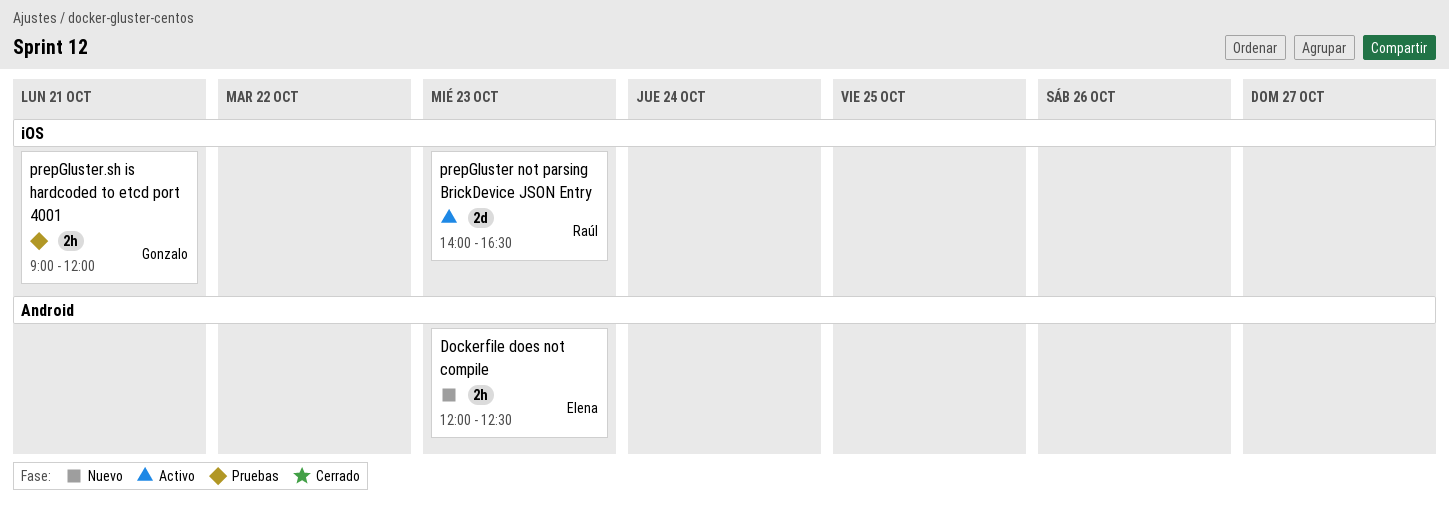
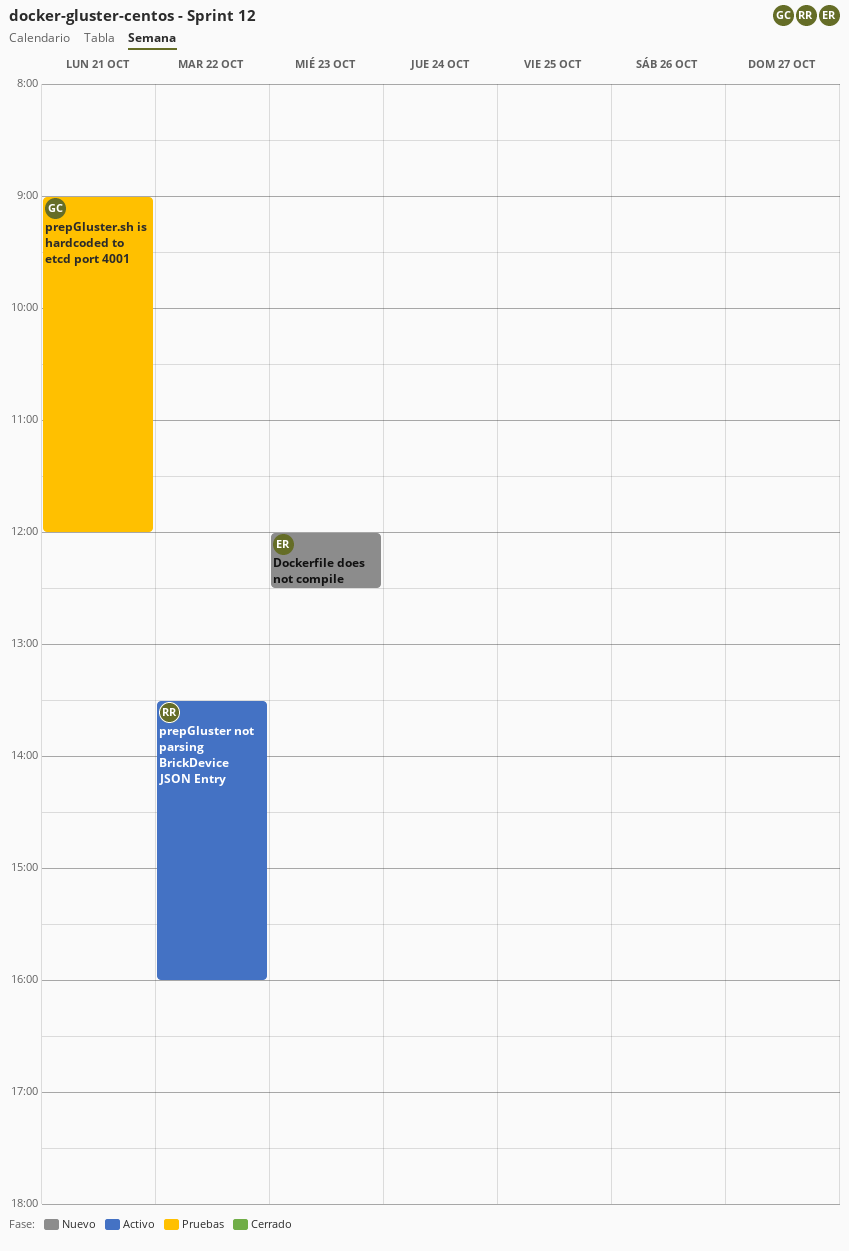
prepGluster not parsing BrickDevice JSON Entry, day: Oct 23 -> Oct 22
prepGluster not parsing BrickDevice JSON Entry, begins: 14:00 -> 13:30
prepGluster not parsing BrickDevice JSON Entry, ends: 16:30 -> 16:00

